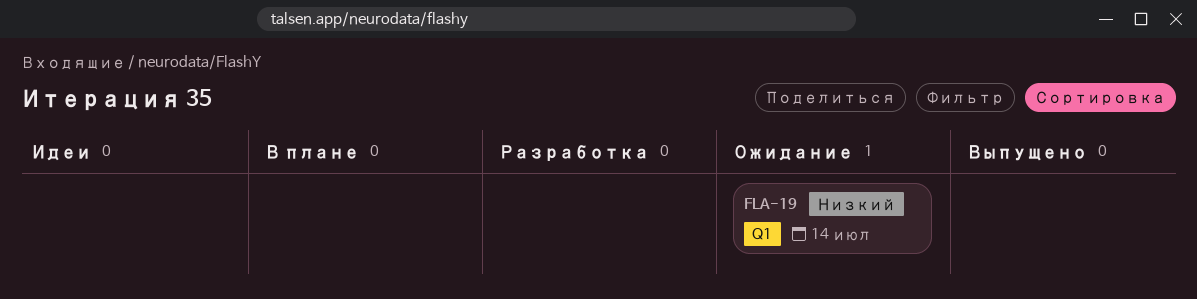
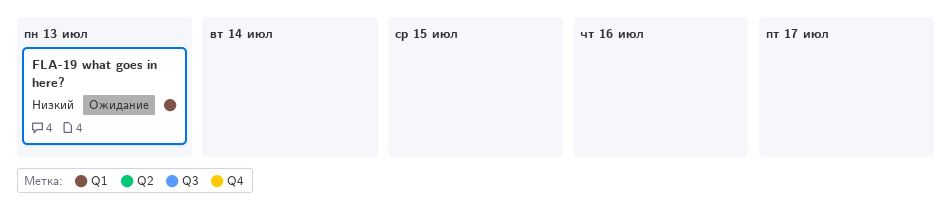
FLA-19, due: Jul 14 -> Jul 13

